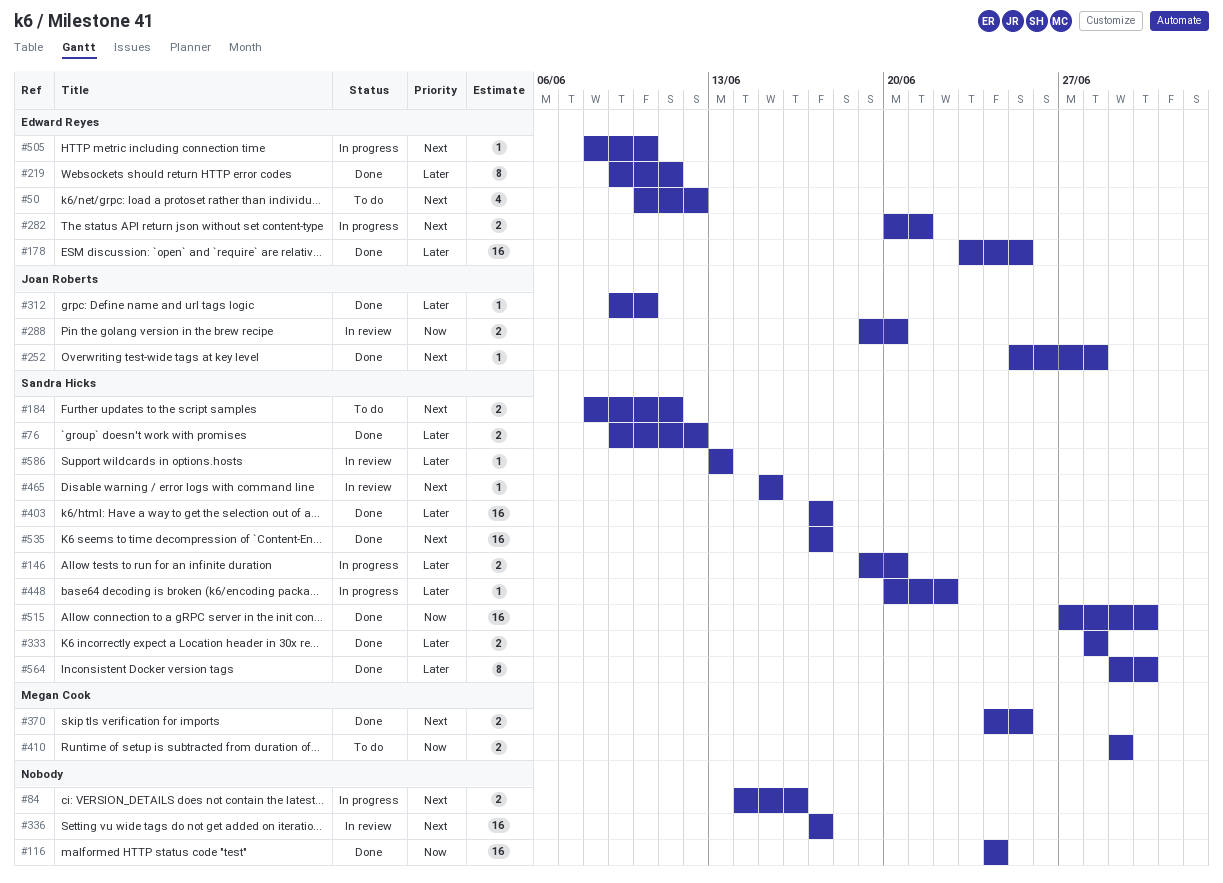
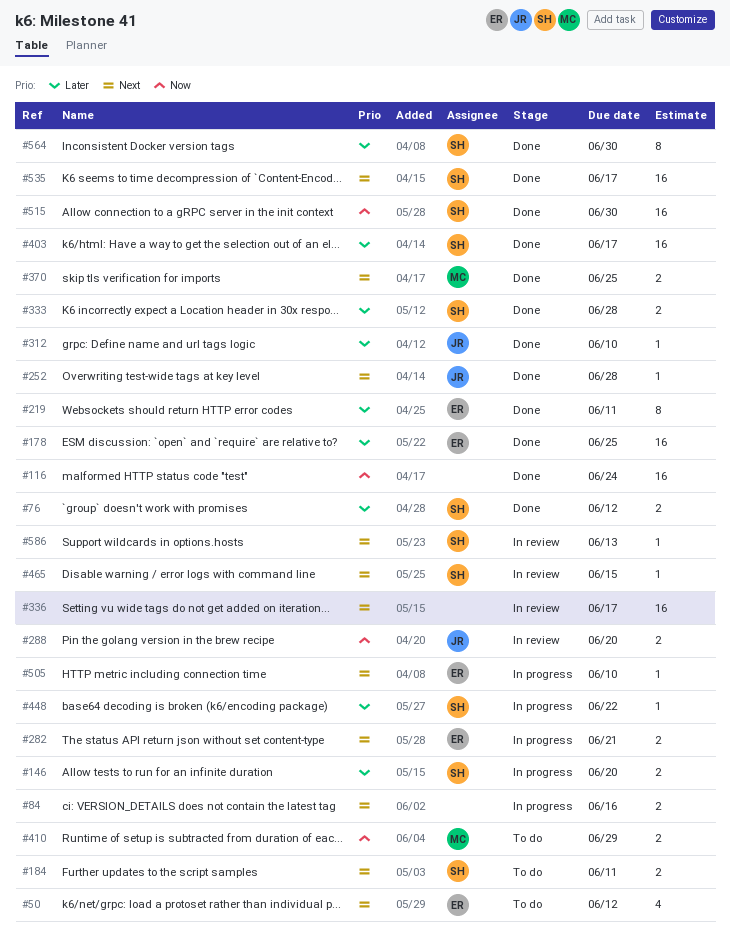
#586, priority: Later -> Next

